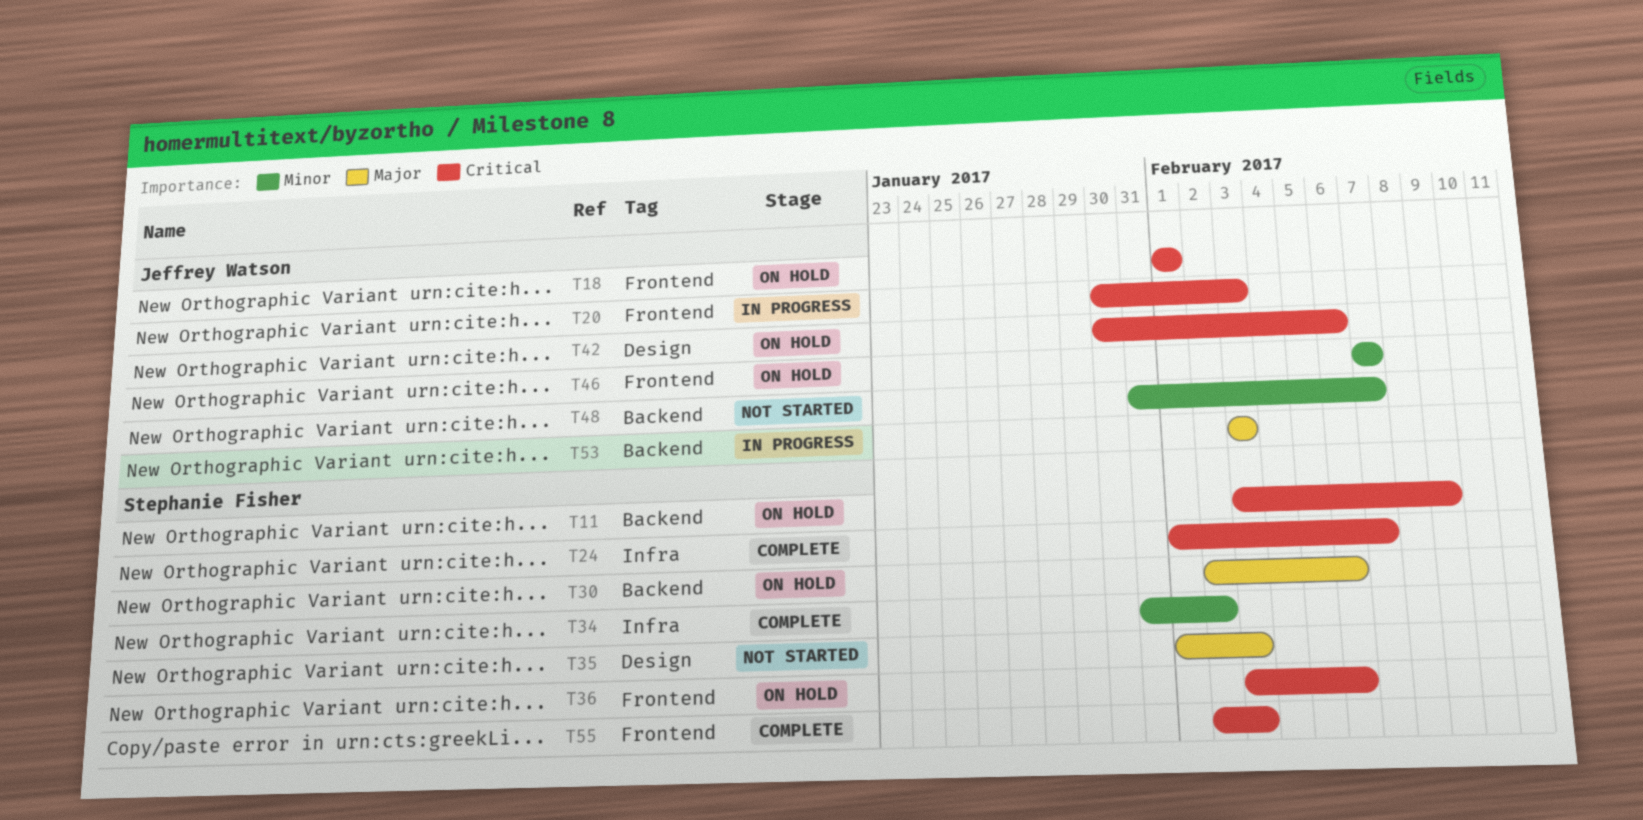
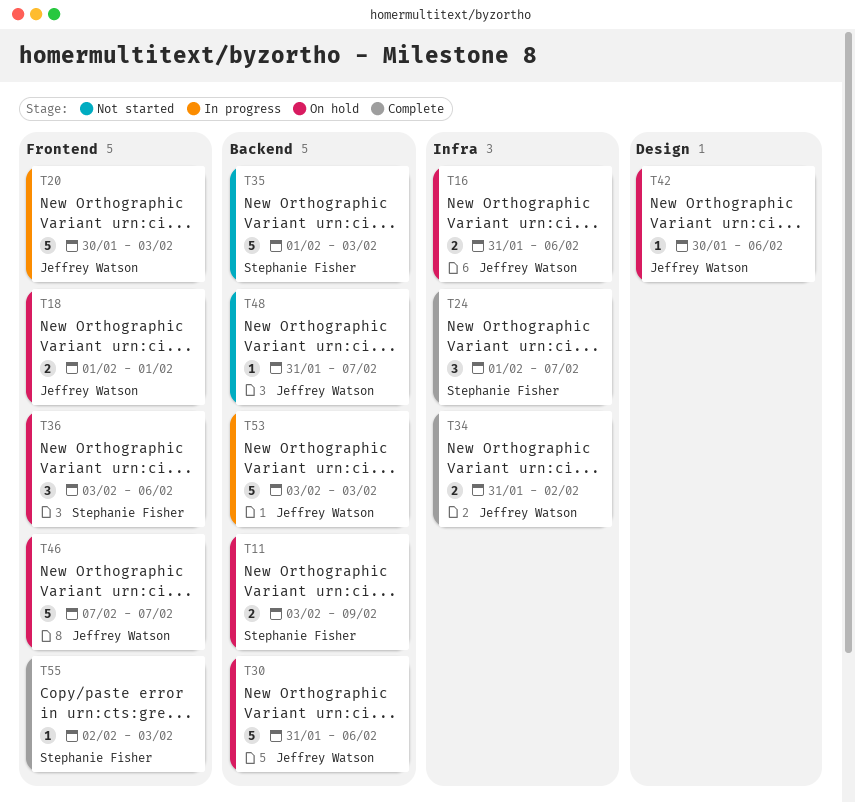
T16: none -> present
T30, owner: Stephanie Fisher -> Jeffrey Watson
T30, start: Feb 2 -> Jan 31
T34, owner: Stephanie Fisher -> Jeffrey Watson
T35, label: Design -> Backend

